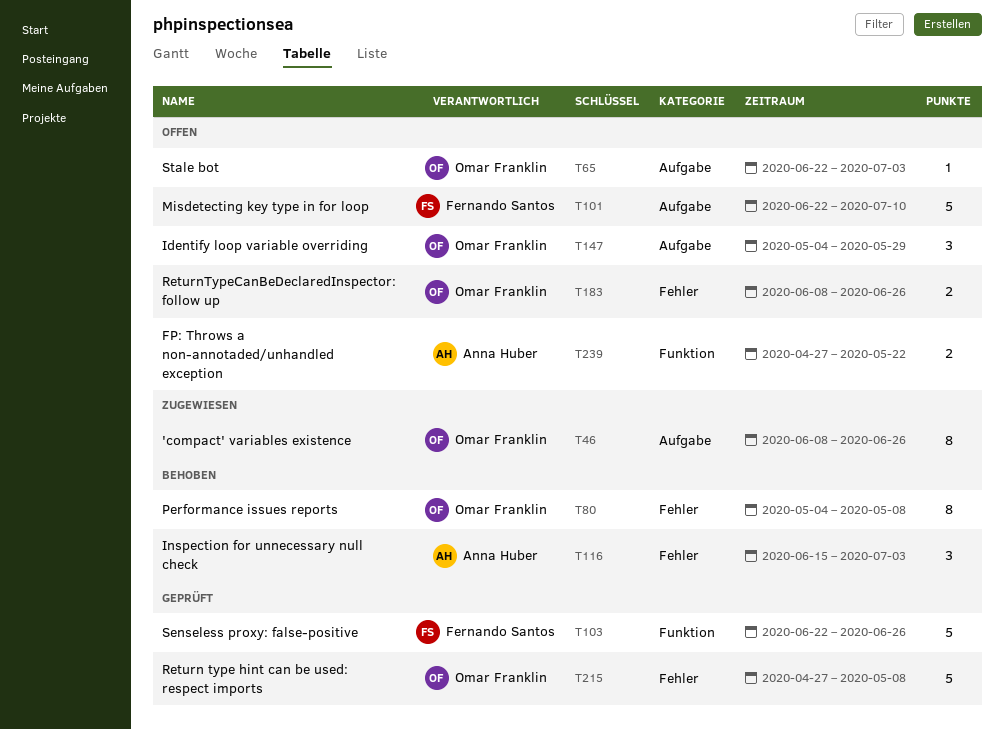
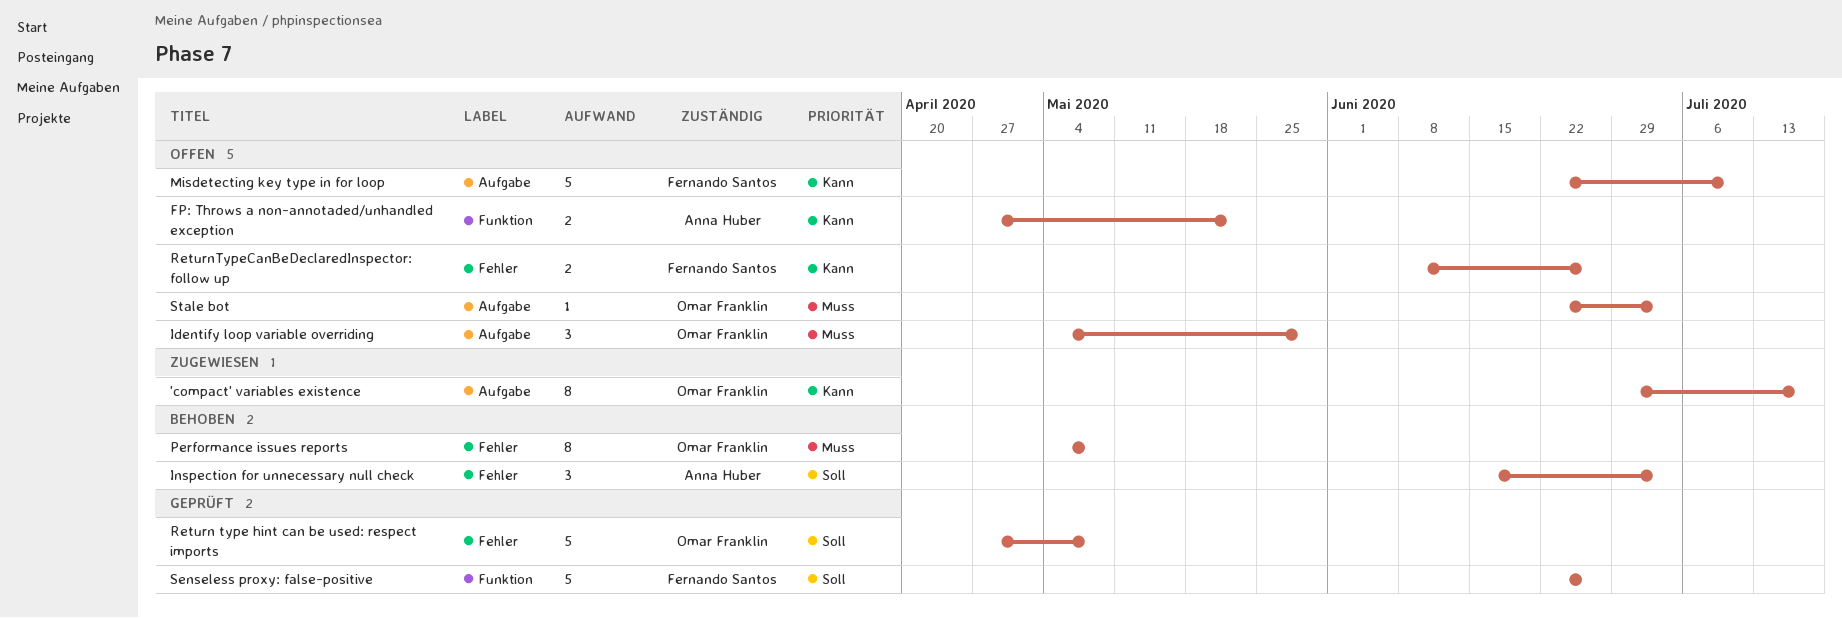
'compact' variables existence, start: Jun 8 -> Jun 29
'compact' variables existence, due: Jun 26 -> Jul 17
ReturnTypeCanBeDeclaredInspector: follow up, owner: Omar Franklin -> Fernando Santos

